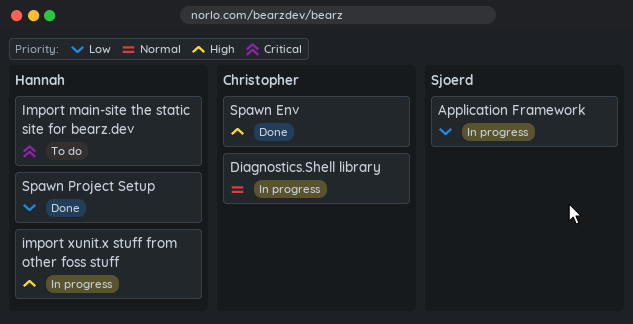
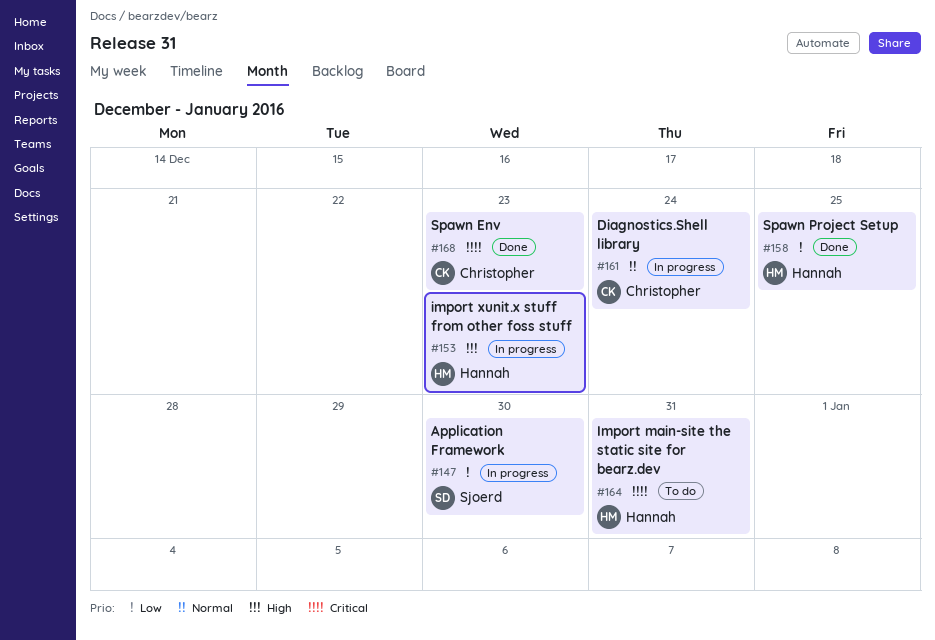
Spawn Env, priority: High -> Critical

